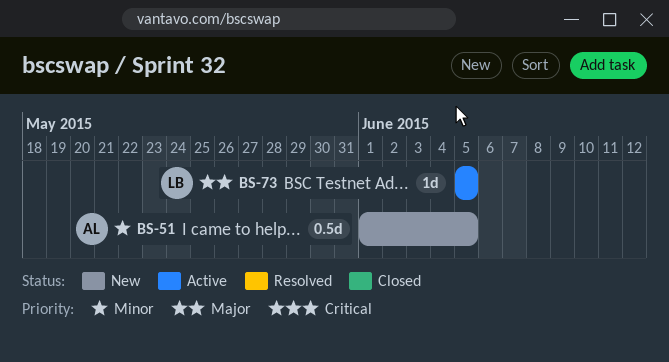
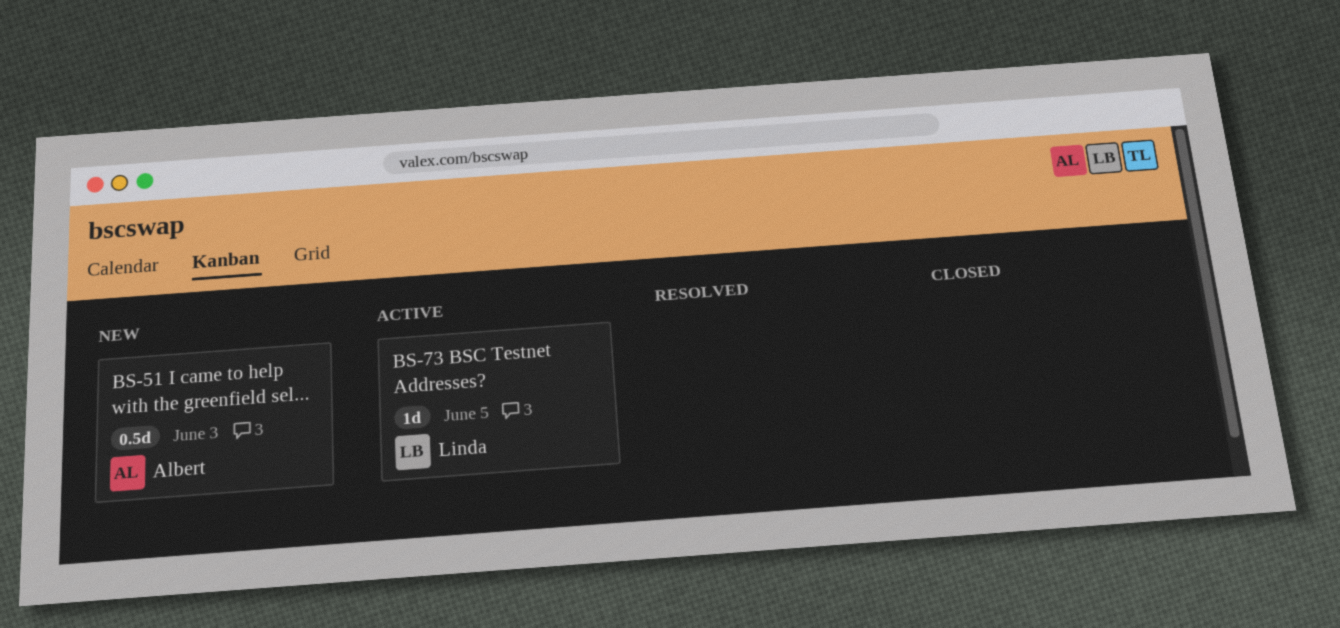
BS-51, due: Jun 5 -> Jun 3

